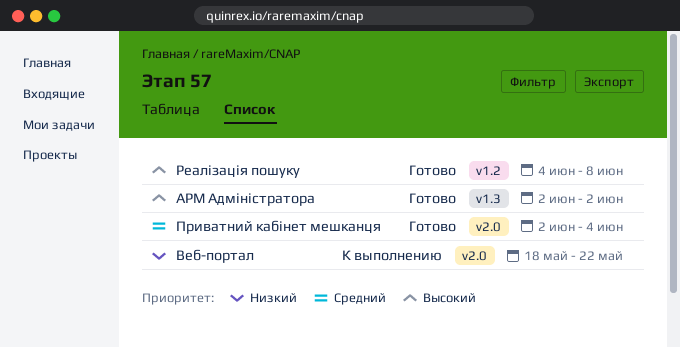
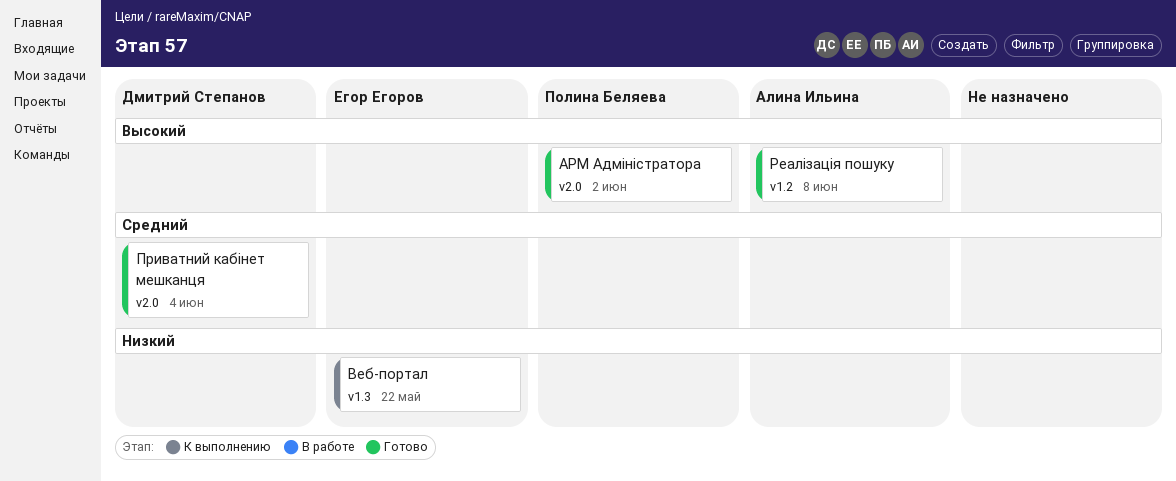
АРМ Адміністратора, label: v1.3 -> v2.0
Веб-портал, label: v2.0 -> v1.3

